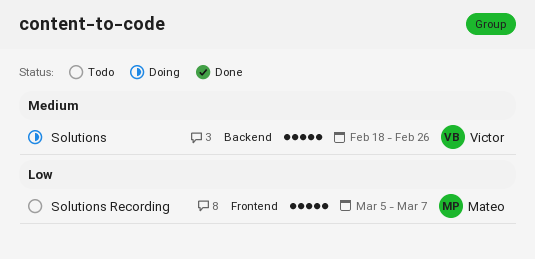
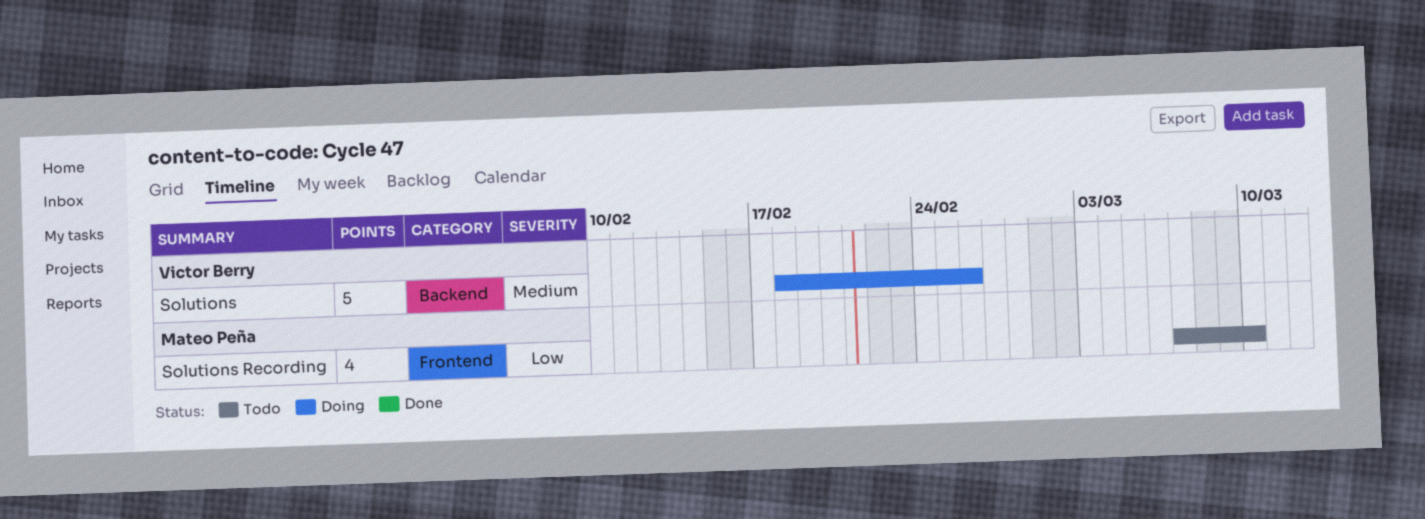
Solutions Recording, estimate: 5 -> 4
Solutions Recording, start: Mar 5 -> Mar 7
Solutions Recording, due: Mar 7 -> Mar 10

